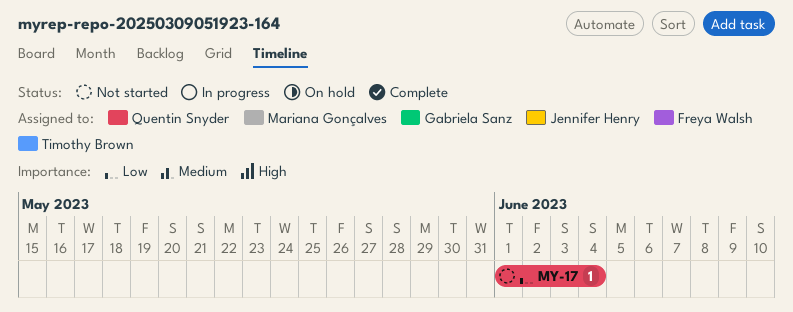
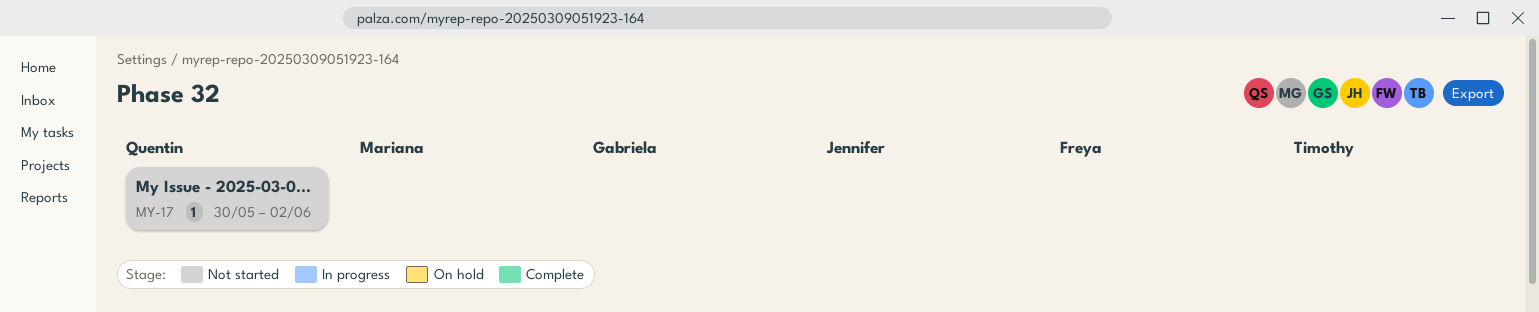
MY-17, start: Jun 1 -> May 30
MY-17, due: Jun 4 -> Jun 2

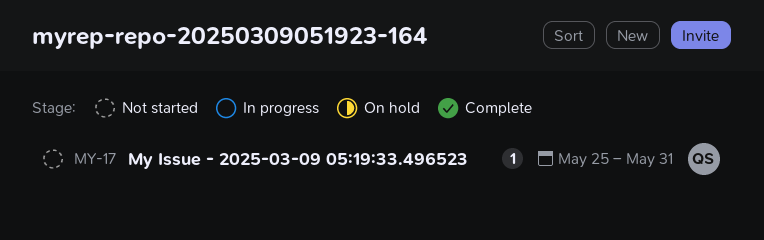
MY-17, start: May 30 -> May 25
MY-17, due: Jun 2 -> May 31

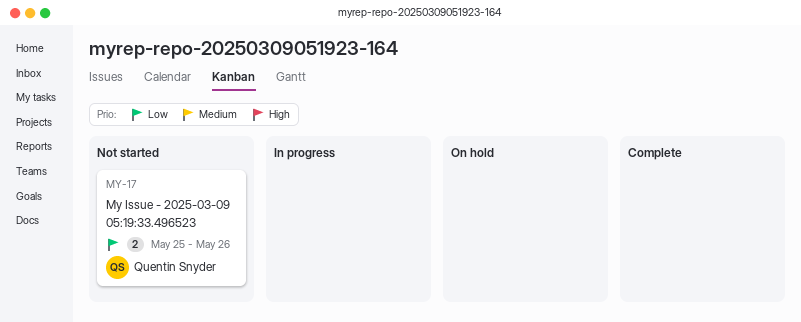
MY-17, estimate: 1 -> 2
MY-17, due: May 31 -> May 26

